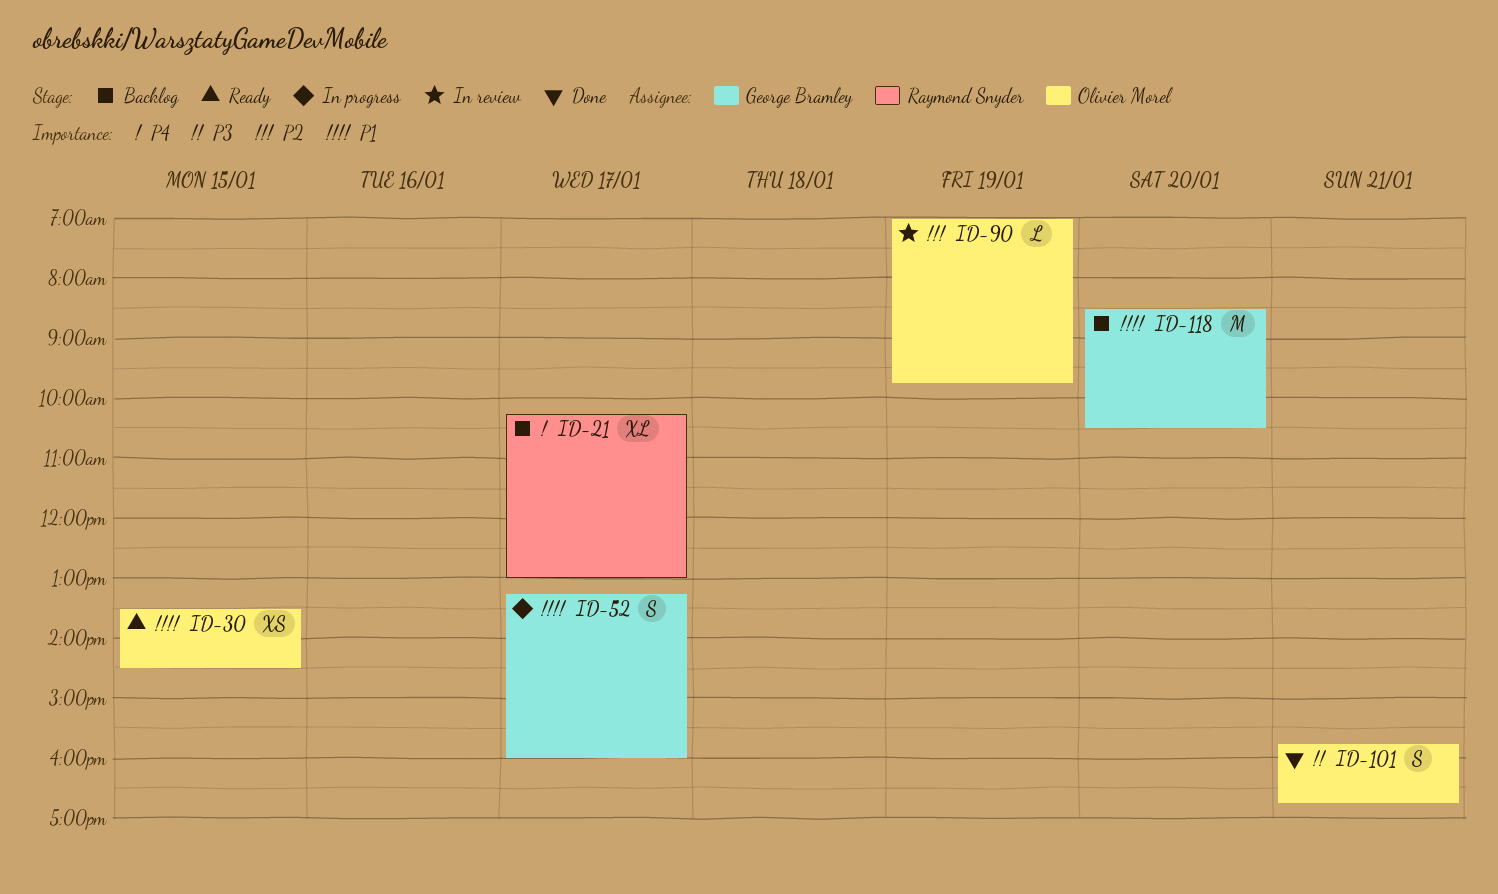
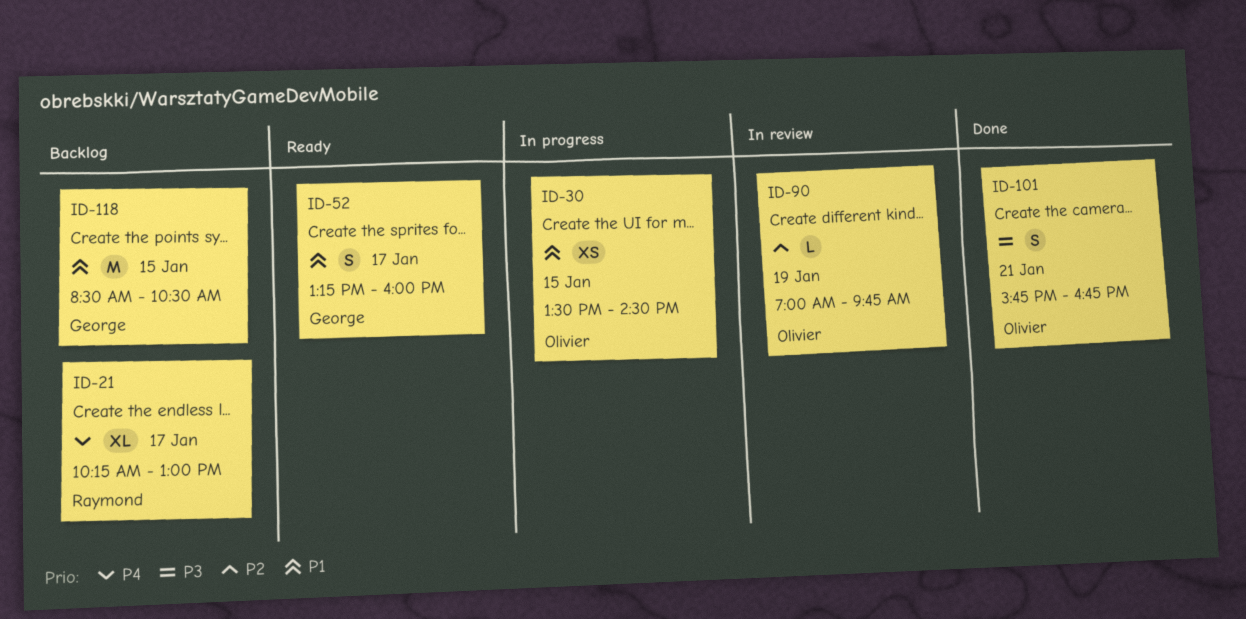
ID-30, status: Ready -> In progress
ID-52, status: In progress -> Ready
ID-118, day: Jan 20 -> Jan 15

